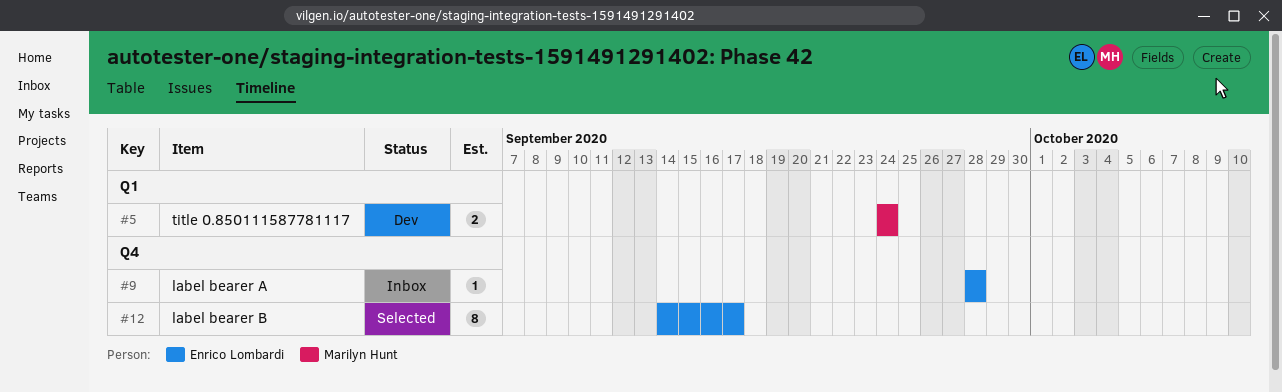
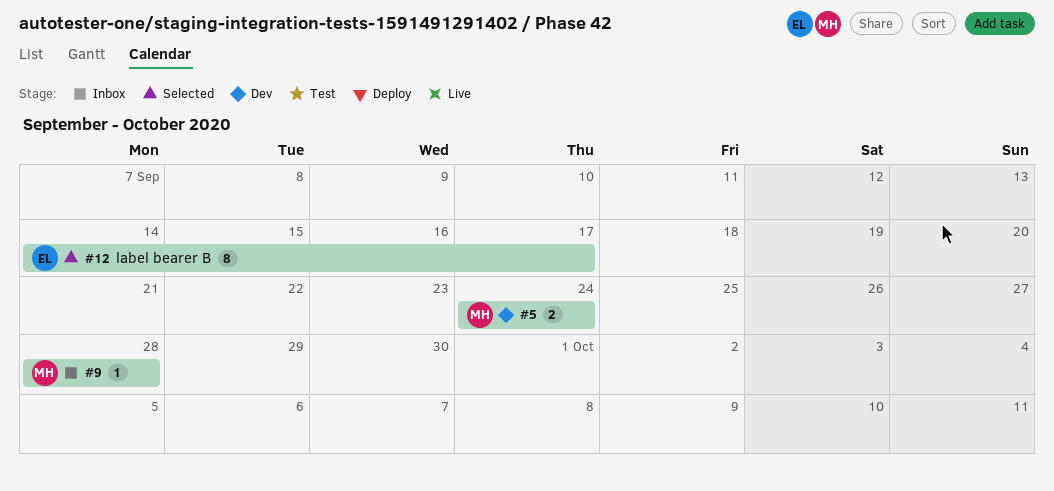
#9, owner: Enrico Lombardi -> Marilyn Hunt

